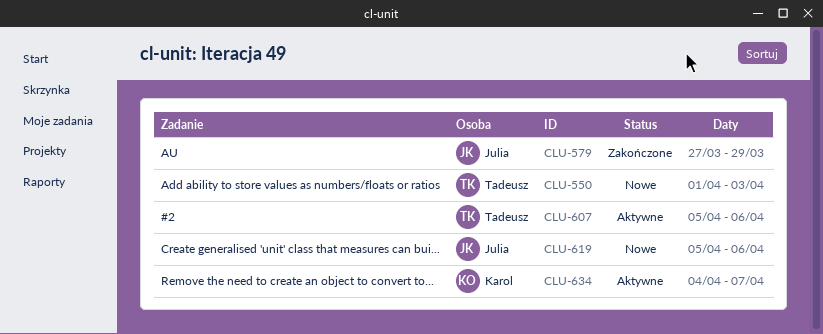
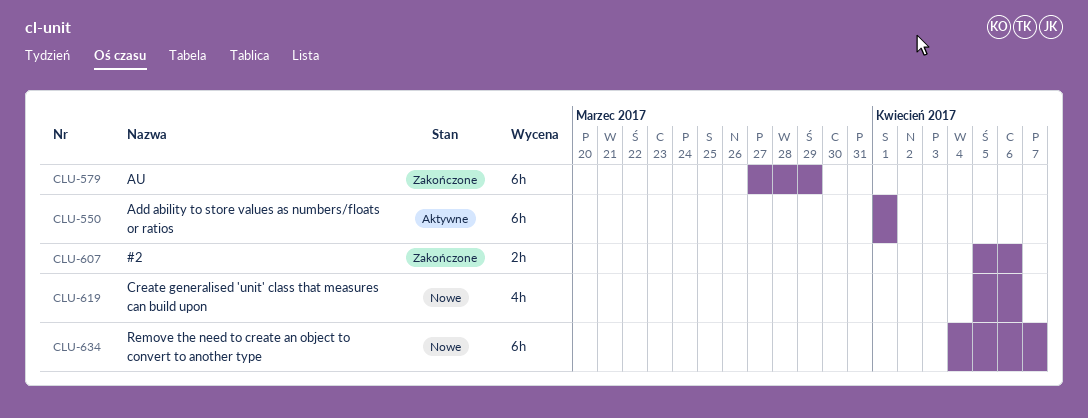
CLU-550, status: Nowe -> Aktywne
CLU-550, due: Apr 3 -> Apr 1
CLU-607, status: Aktywne -> Zakończone
CLU-634, status: Aktywne -> Nowe

